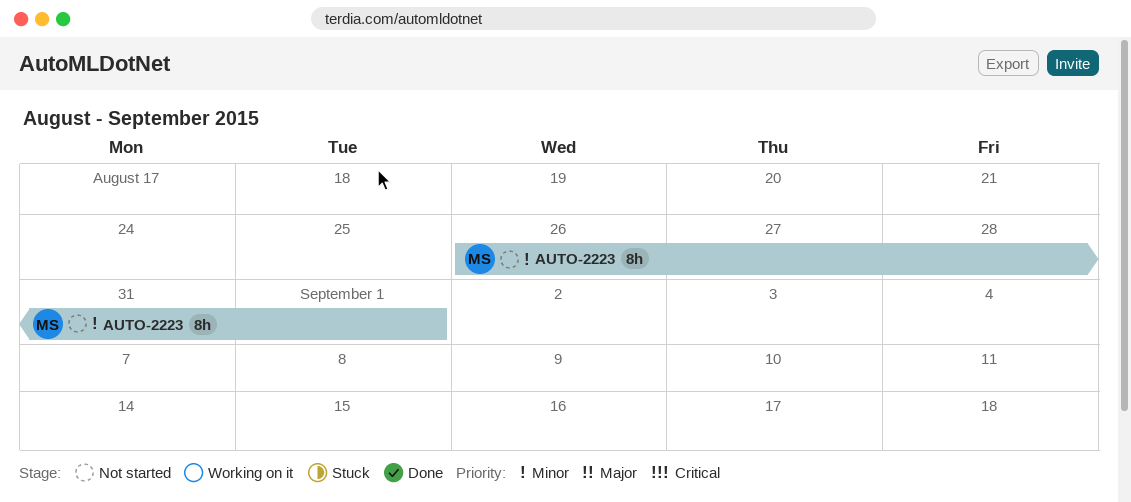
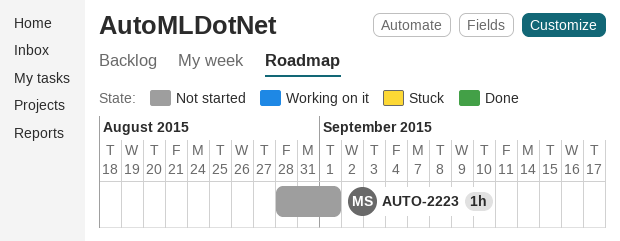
AUTO-2223, estimate: 8h -> 1h
AUTO-2223, start: Aug 26 -> Aug 28

